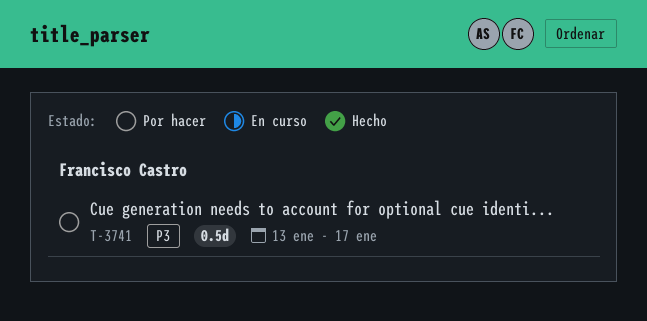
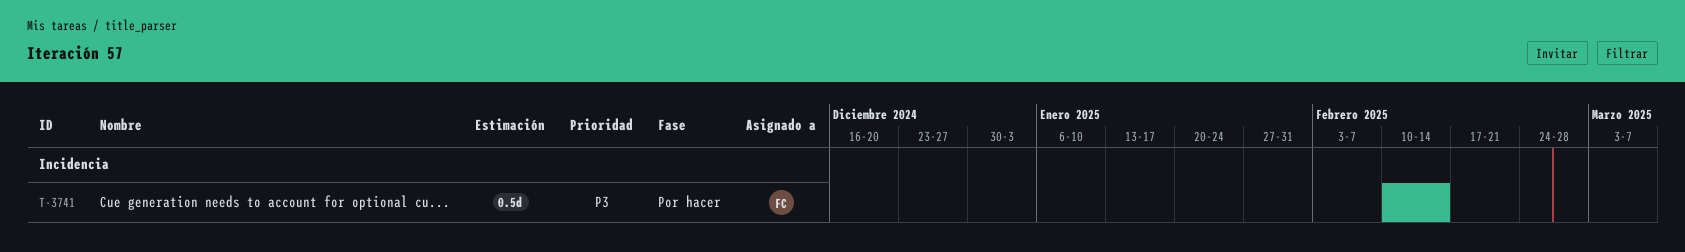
T-3741, start: Jan 13 -> Feb 10
T-3741, due: Jan 17 -> Feb 14

